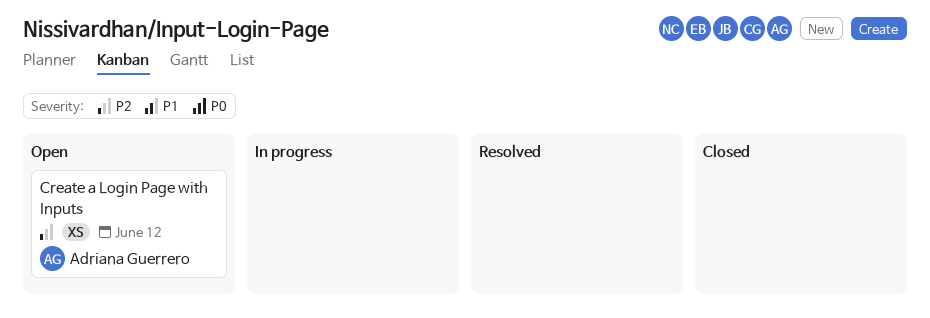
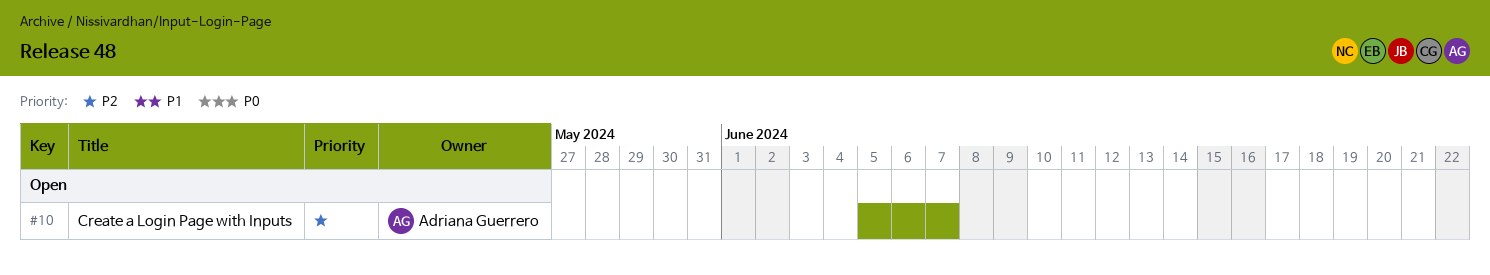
Create a Login Page with Inputs, due: Jun 12 -> Jun 7

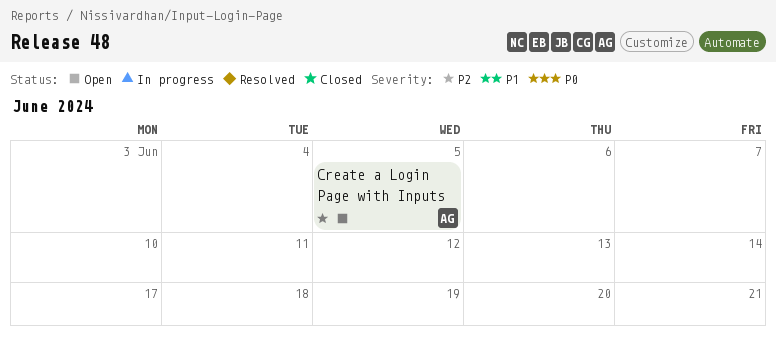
Create a Login Page with Inputs, due: Jun 7 -> Jun 5

